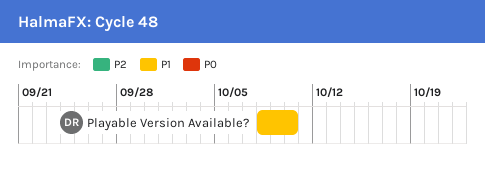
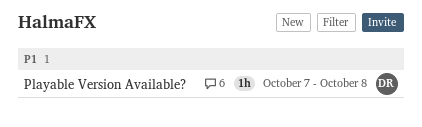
Playable Version Available?, start: Oct 8 -> Oct 7
Playable Version Available?, due: Oct 10 -> Oct 8

